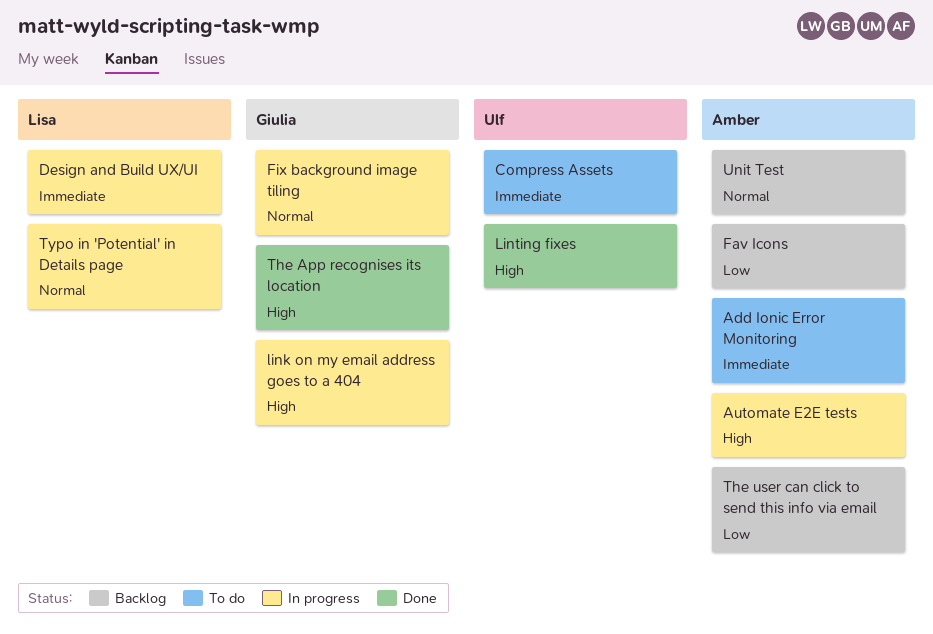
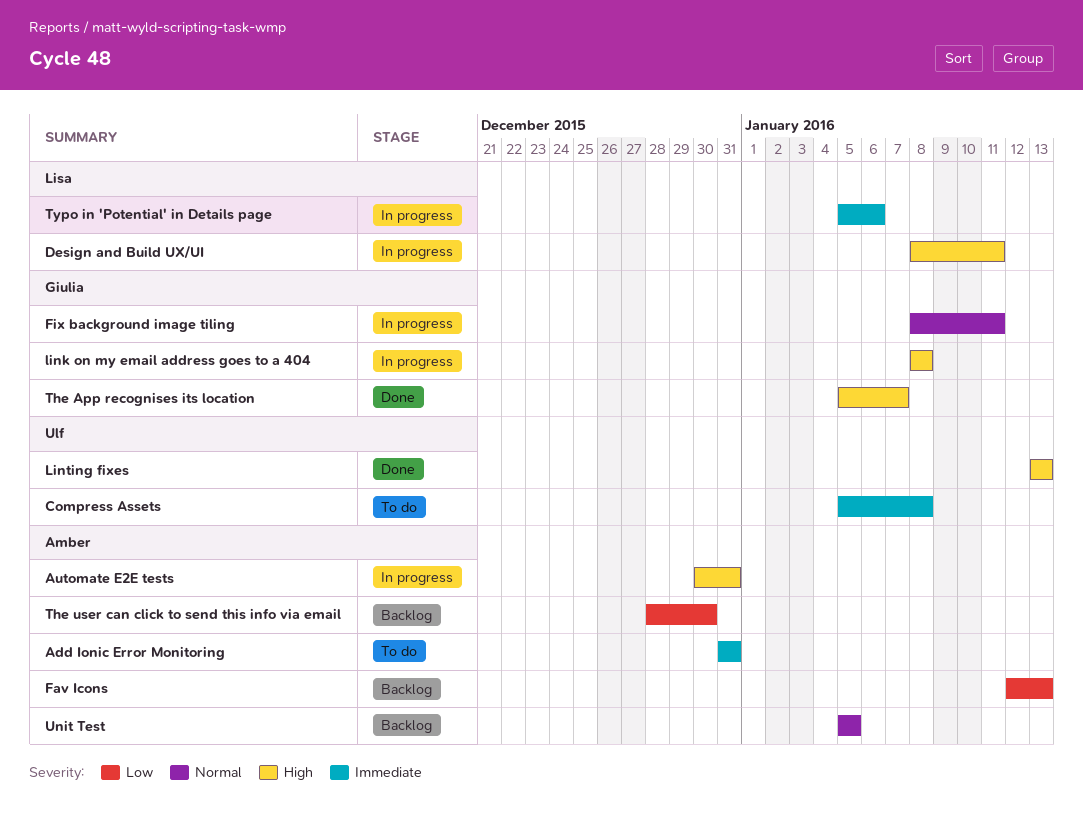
Design and Build UX/UI, priority: Immediate -> High
Typo in 'Potential' in Details page, priority: Normal -> Immediate

